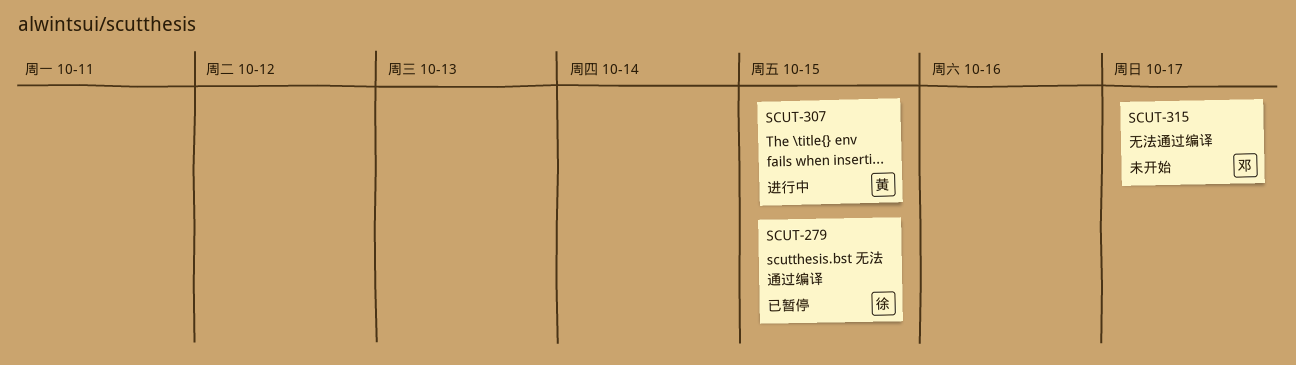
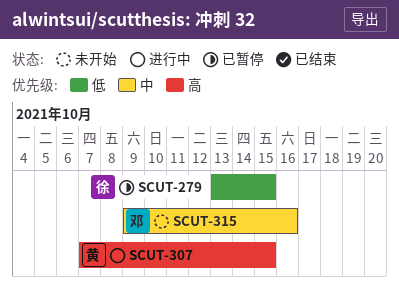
SCUT-315, due: Oct 17 -> Oct 16

